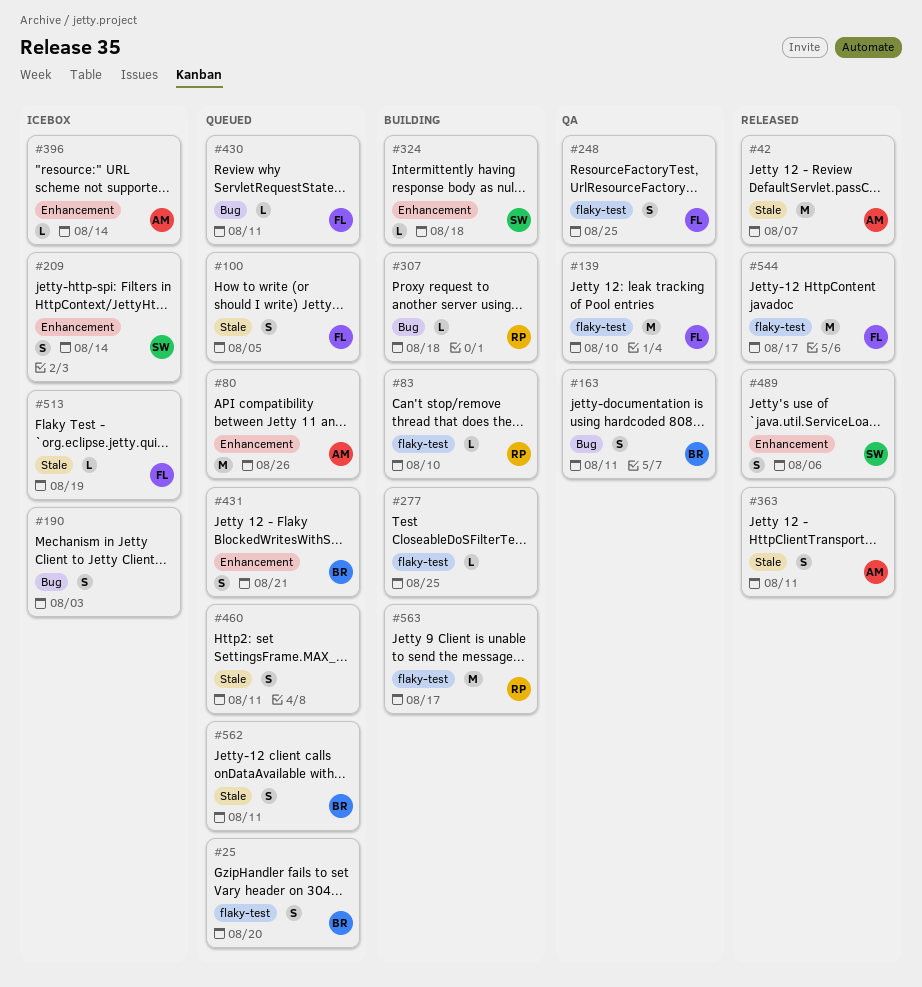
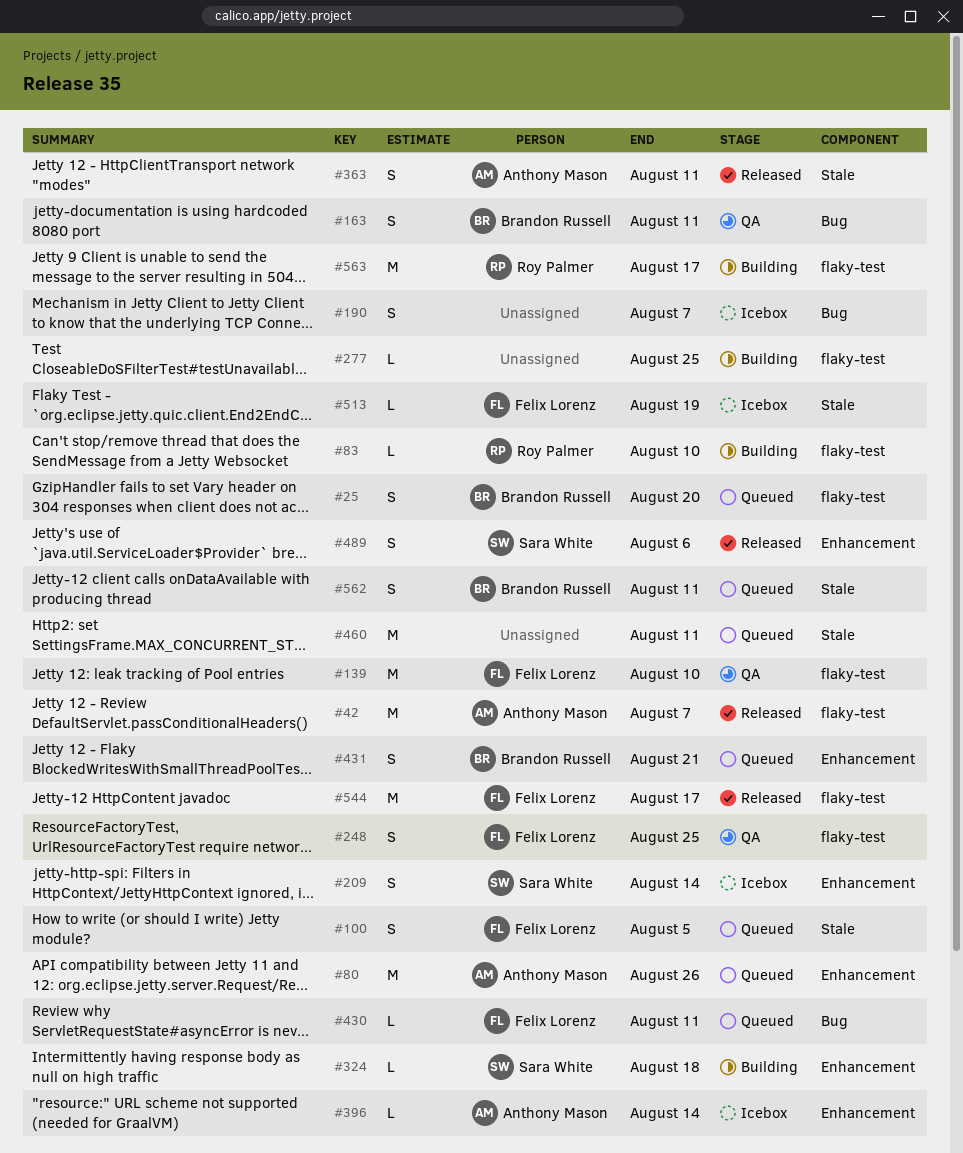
#42, label: Stale -> flaky-test
#190, due: Aug 3 -> Aug 7
#307: present -> none
#460, estimate: S -> M

